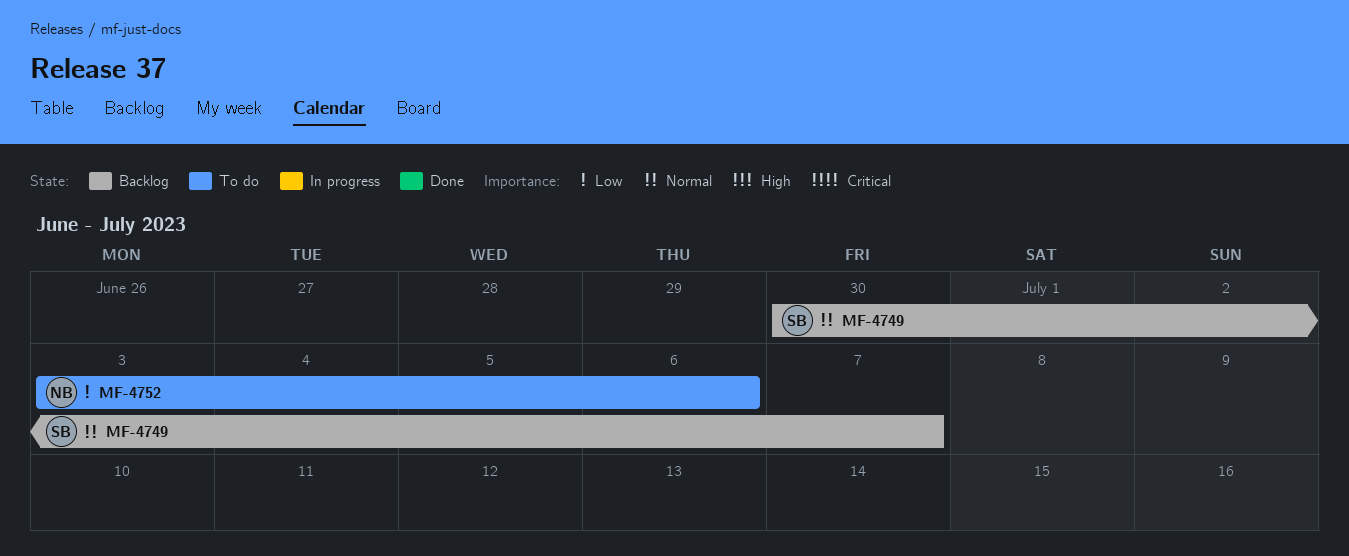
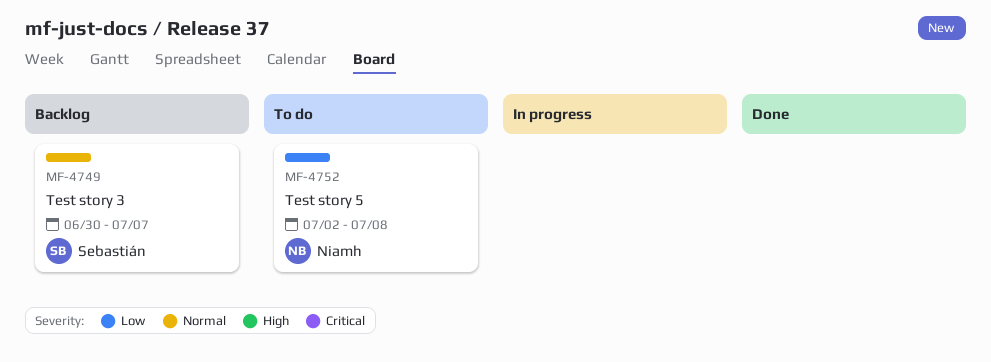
MF-4752, start: Jul 3 -> Jul 2
MF-4752, due: Jul 6 -> Jul 8

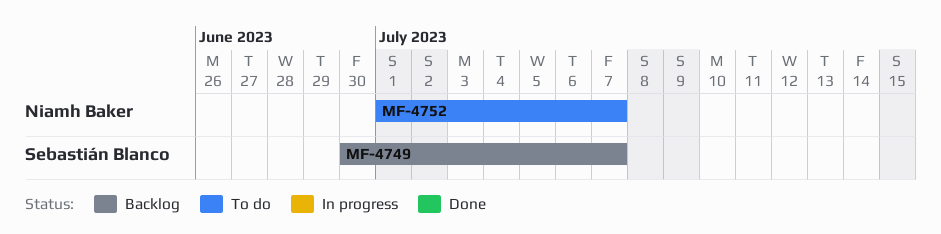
MF-4752, start: Jul 2 -> Jul 1
MF-4752, due: Jul 8 -> Jul 7

